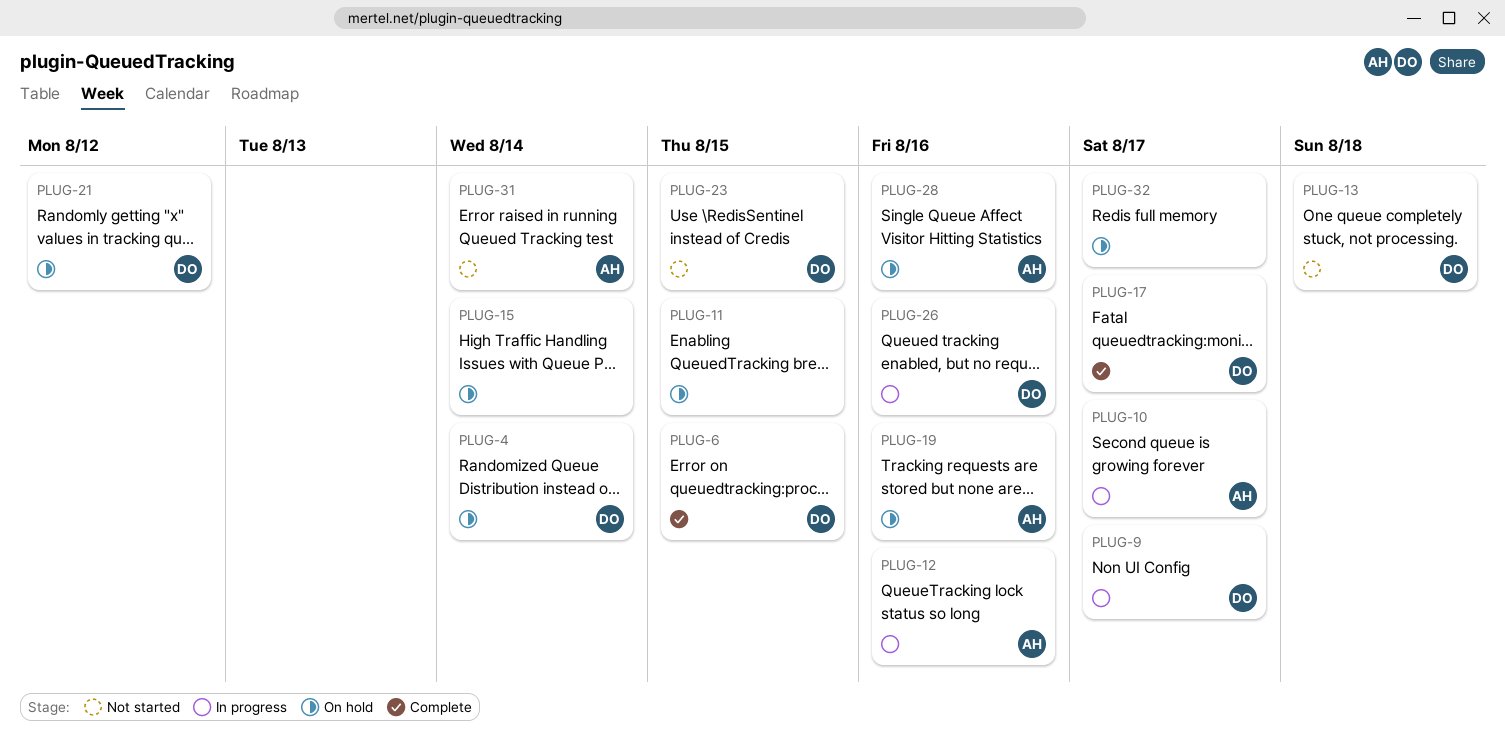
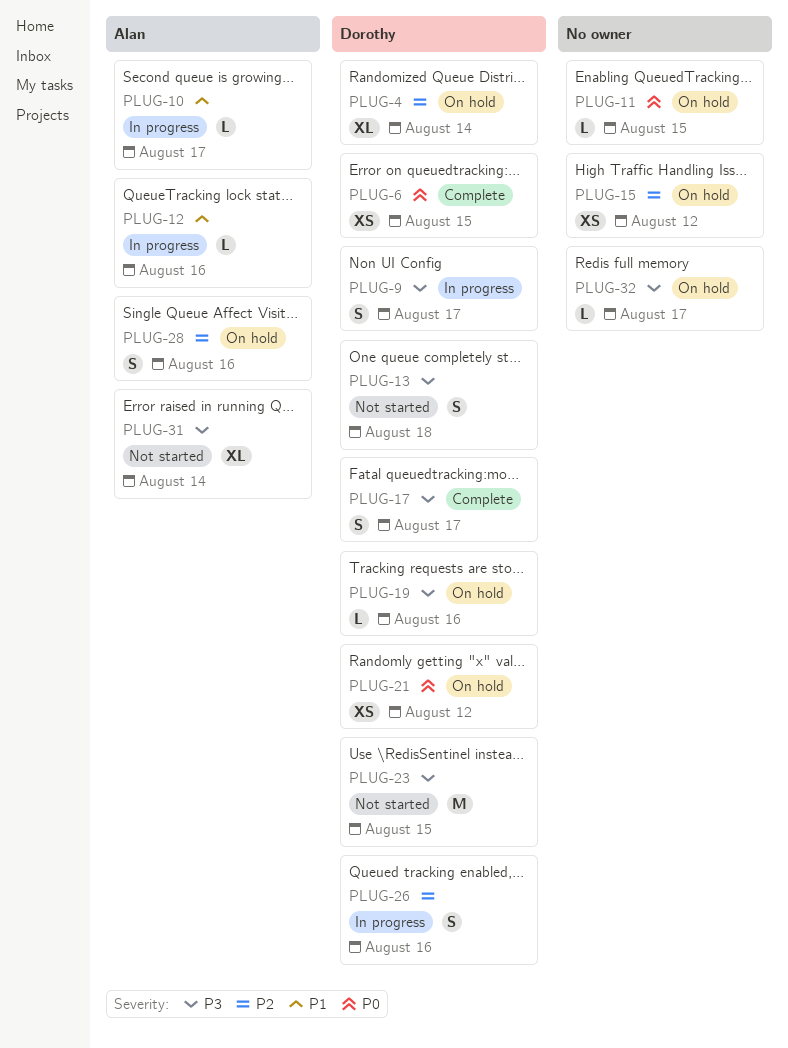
PLUG-15, due: Aug 14 -> Aug 12
PLUG-19, owner: Alan -> Dorothy

